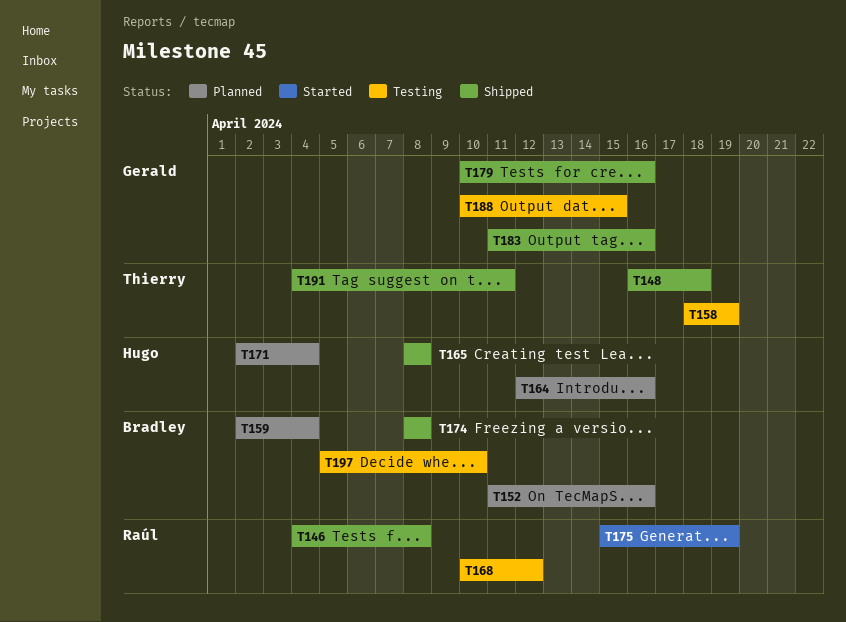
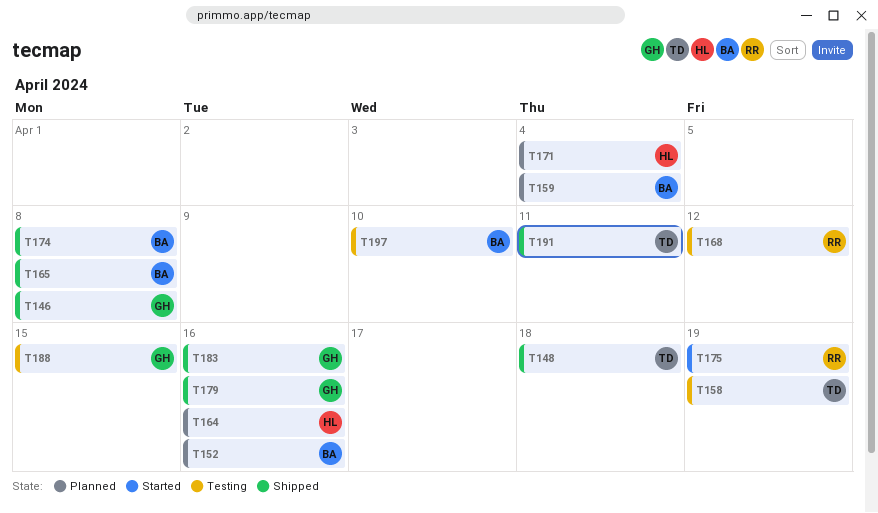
T146, owner: Raúl -> Gerald
T165, owner: Hugo -> Bradley

